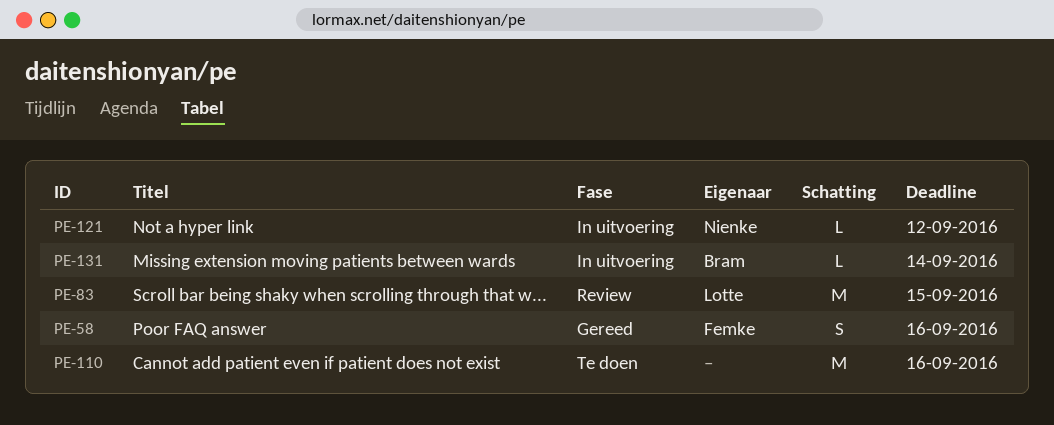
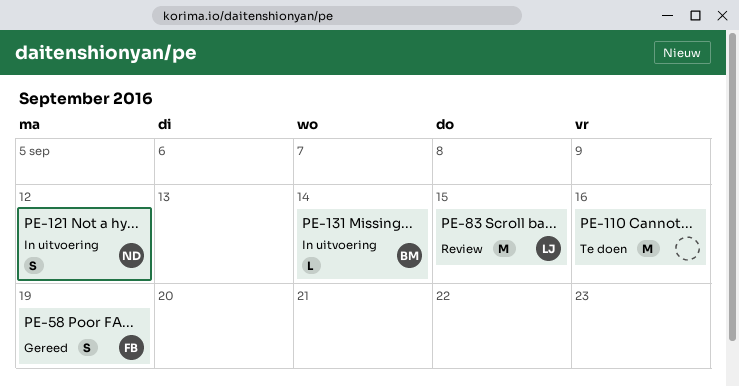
PE-58, due: Sep 16 -> Sep 19
PE-121, estimate: L -> S

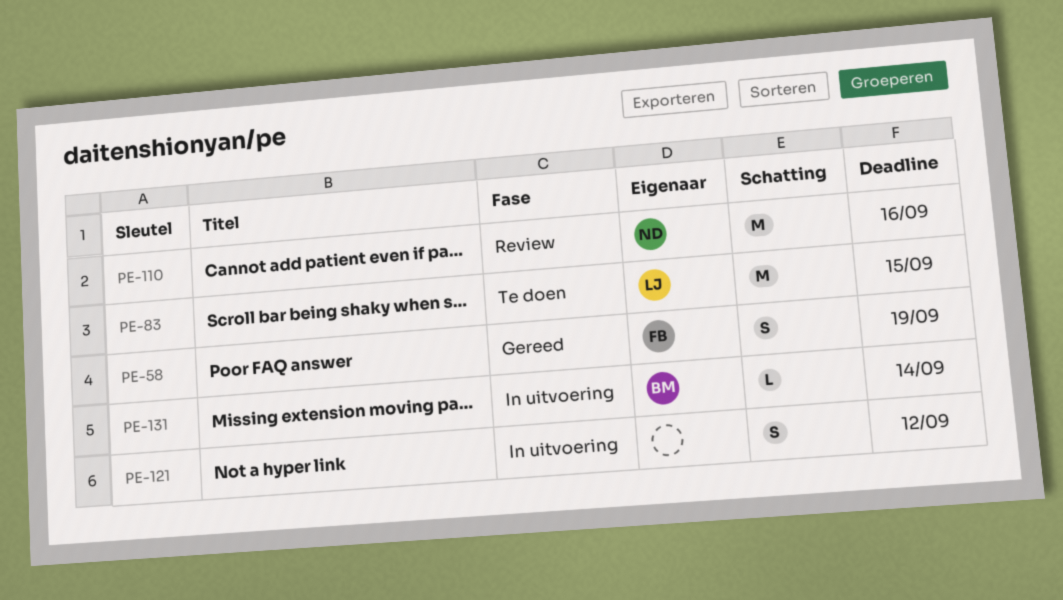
PE-83, status: Review -> Te doen
PE-110, status: Te doen -> Review
PE-110, owner: none -> ND
PE-121, owner: ND -> none

